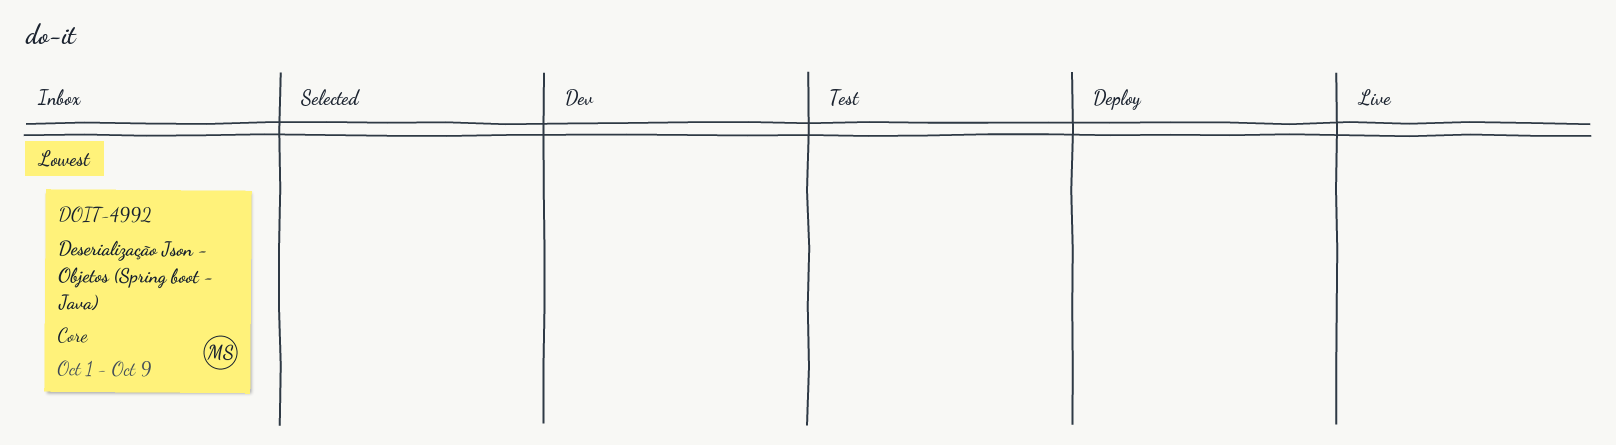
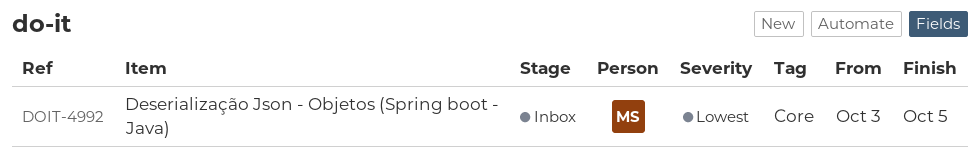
DOIT-4992, start: Oct 1 -> Oct 3
DOIT-4992, due: Oct 9 -> Oct 5

